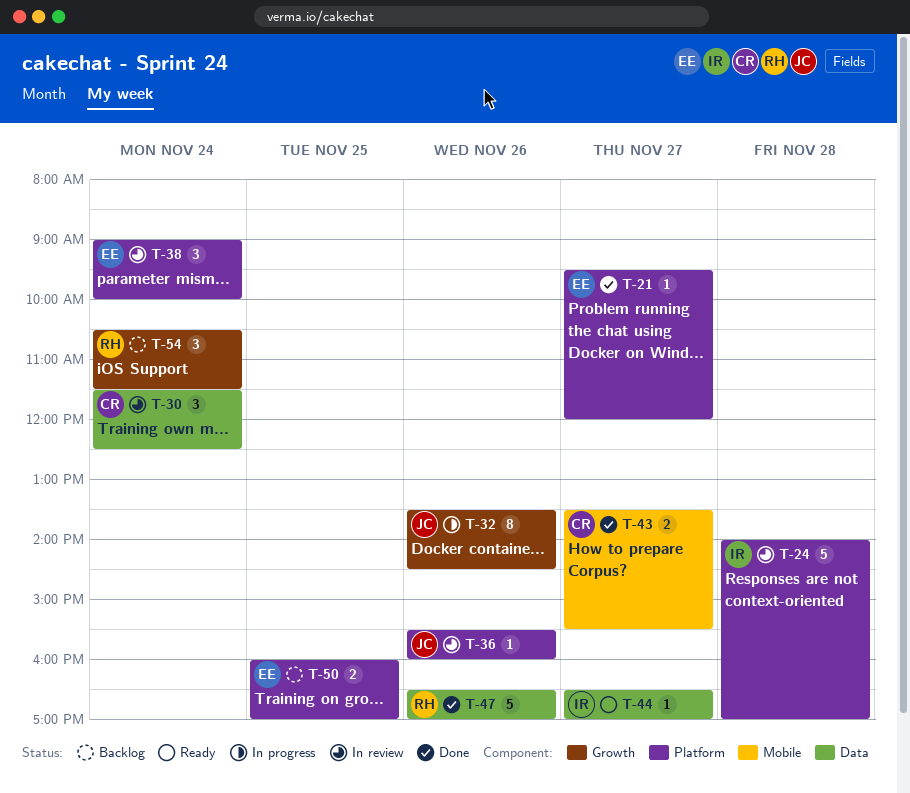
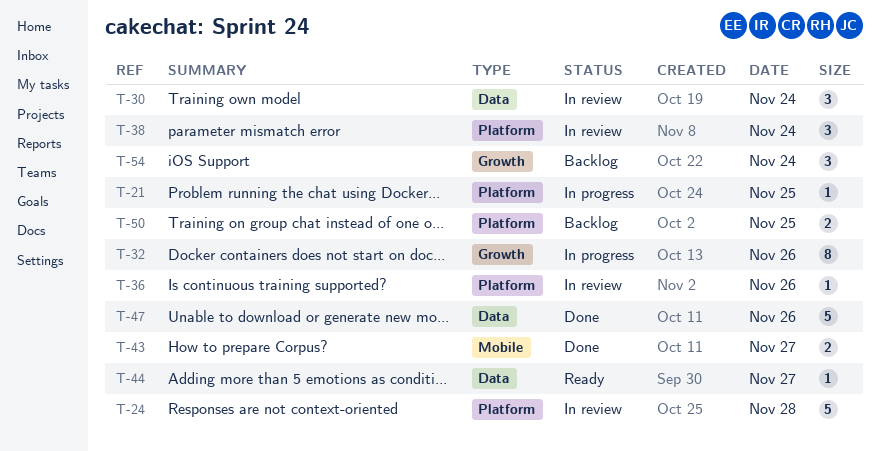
T-21, status: Done -> In progress
T-21, day: Nov 27 -> Nov 25

